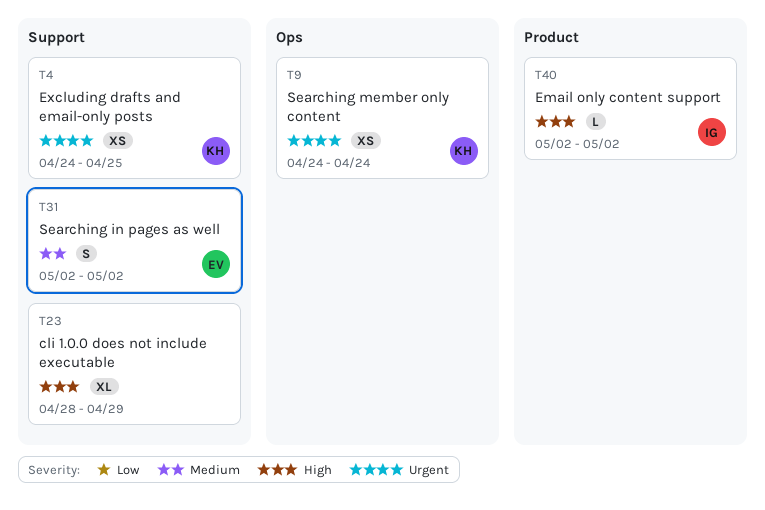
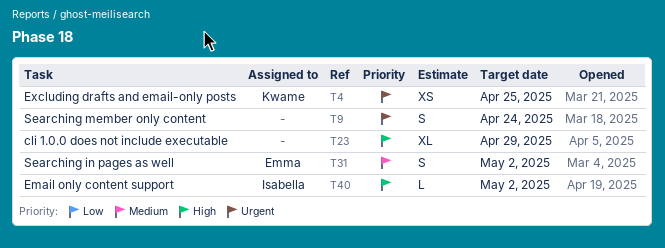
T9, owner: Kwame -> none
T9, estimate: XS -> S

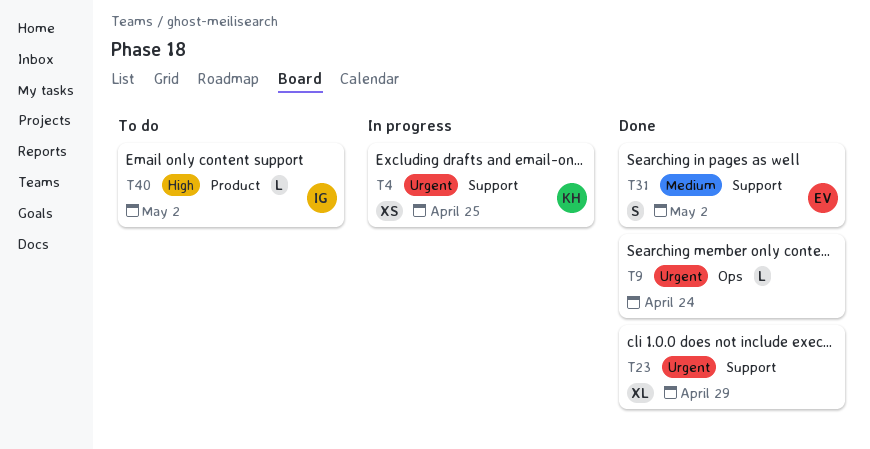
T9, estimate: S -> L
T23, priority: High -> Urgent

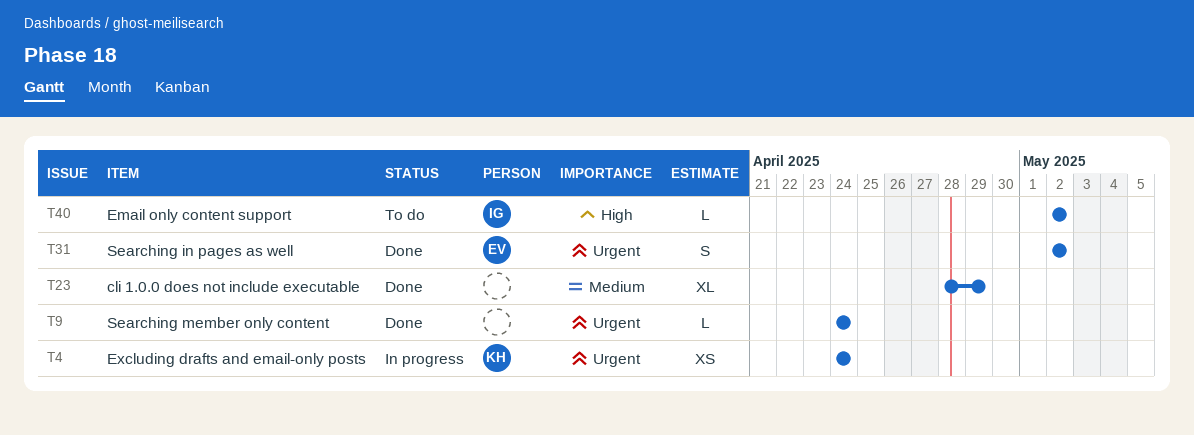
T4, due: Apr 25 -> Apr 24
T23, priority: Urgent -> Medium
T31, priority: Medium -> Urgent

